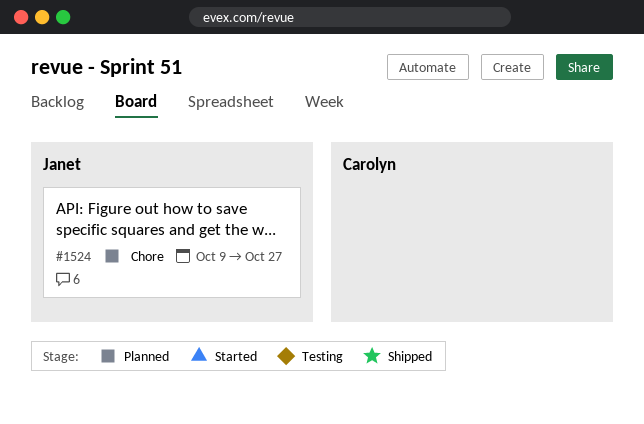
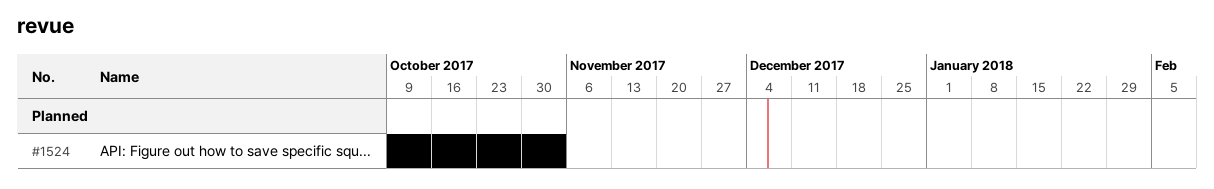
#1524, due: Oct 27 -> Nov 3

